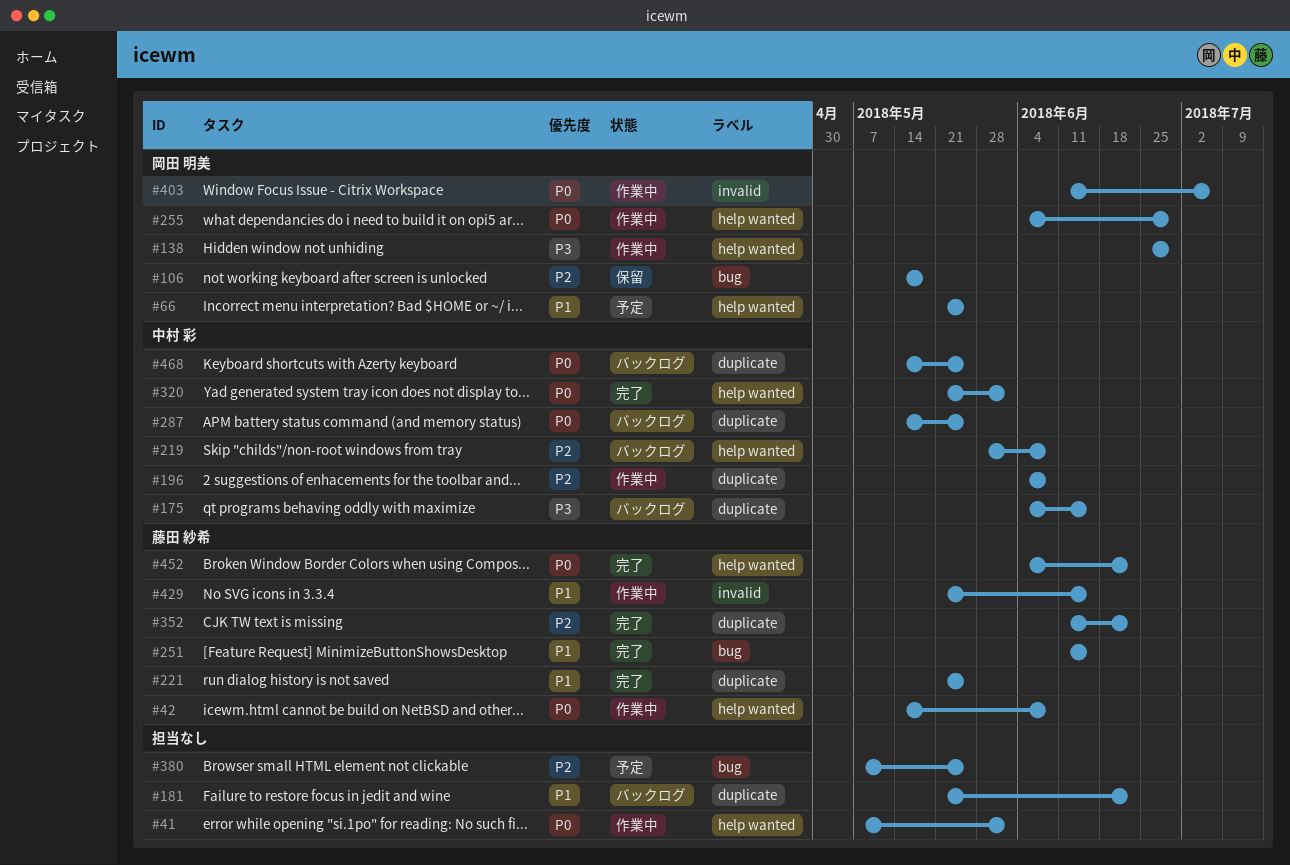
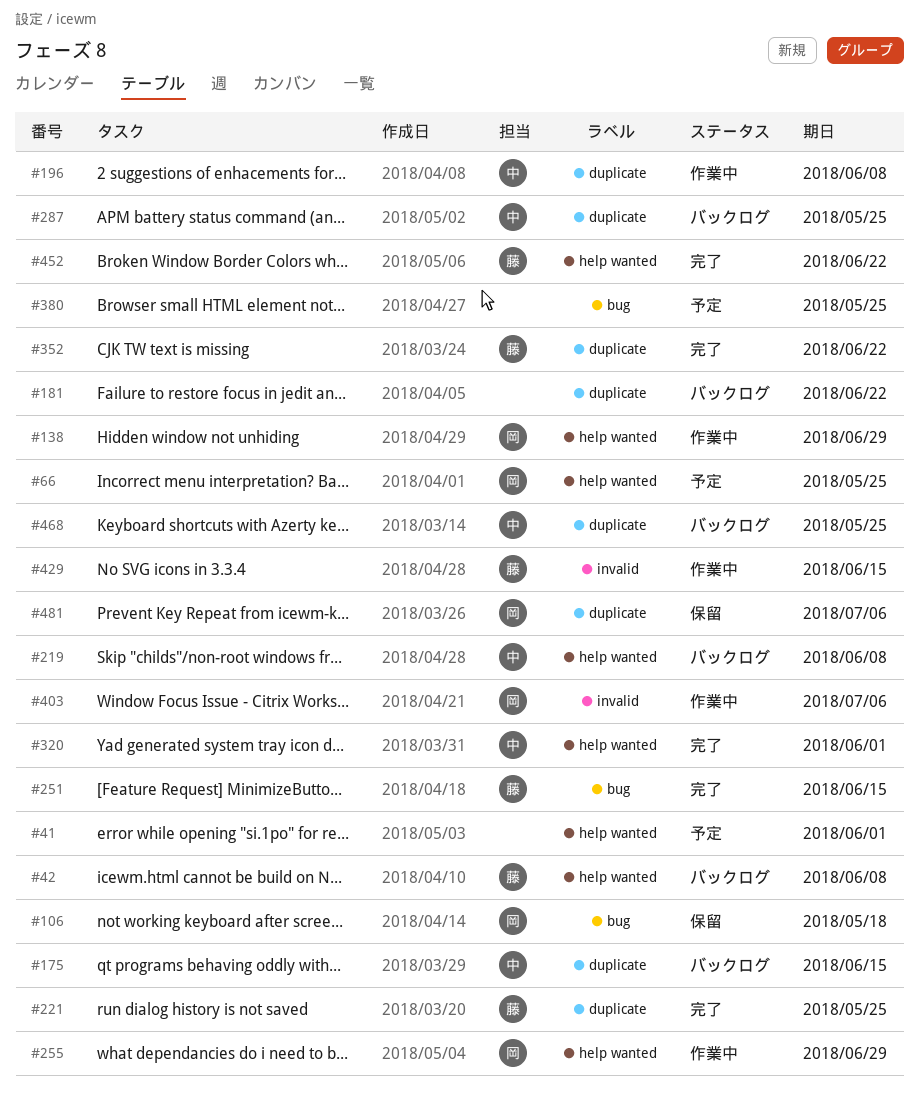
#41, status: 作業中 -> 予定
#42, status: 作業中 -> バックログ
#481: none -> present

